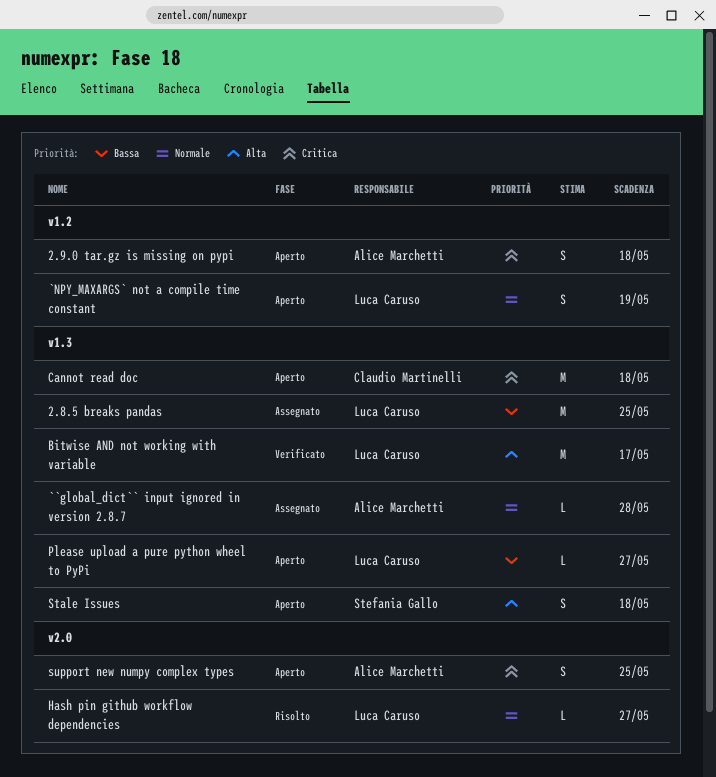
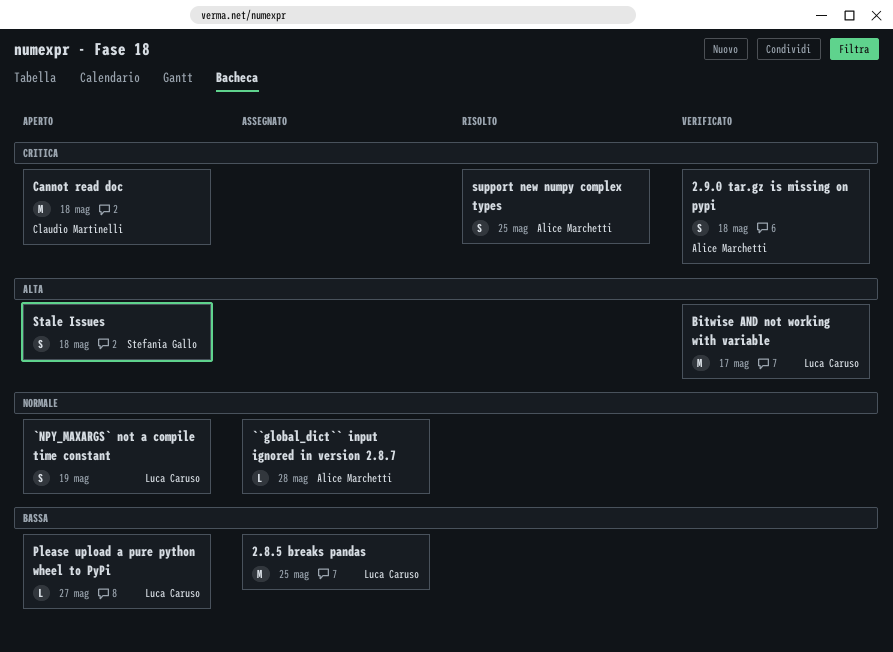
2.9.0 tar.gz is missing on pypi, status: Aperto -> Verificato
Hash pin github workflow dependencies: present -> none
support new numpy complex types, status: Aperto -> Risolto

